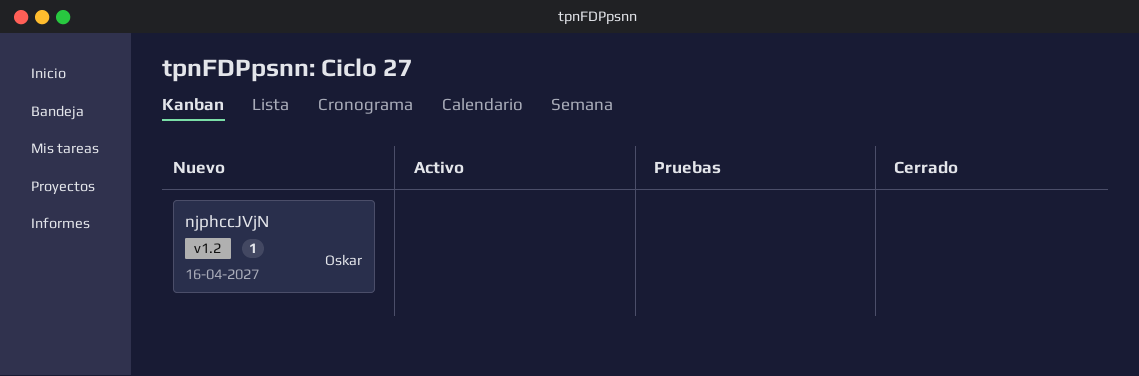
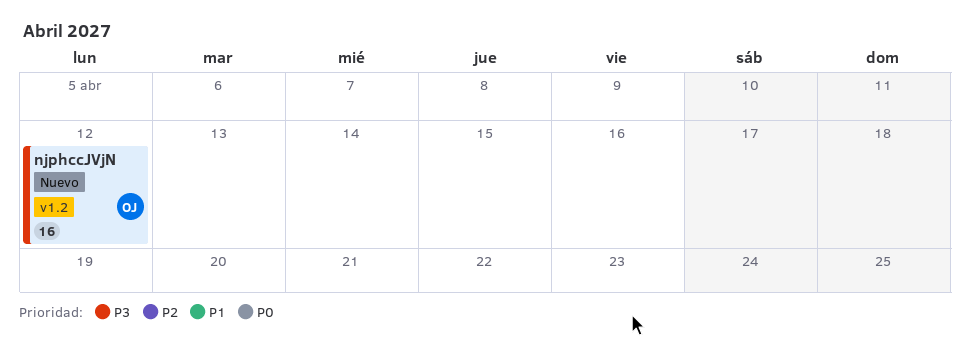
njphccJVjN, estimate: 1 -> 16
njphccJVjN, due: Apr 16 -> Apr 12

